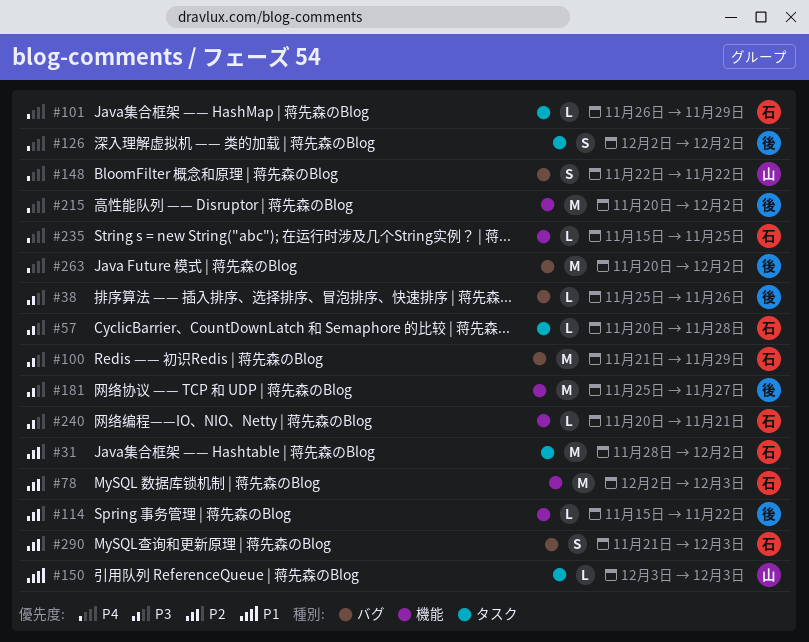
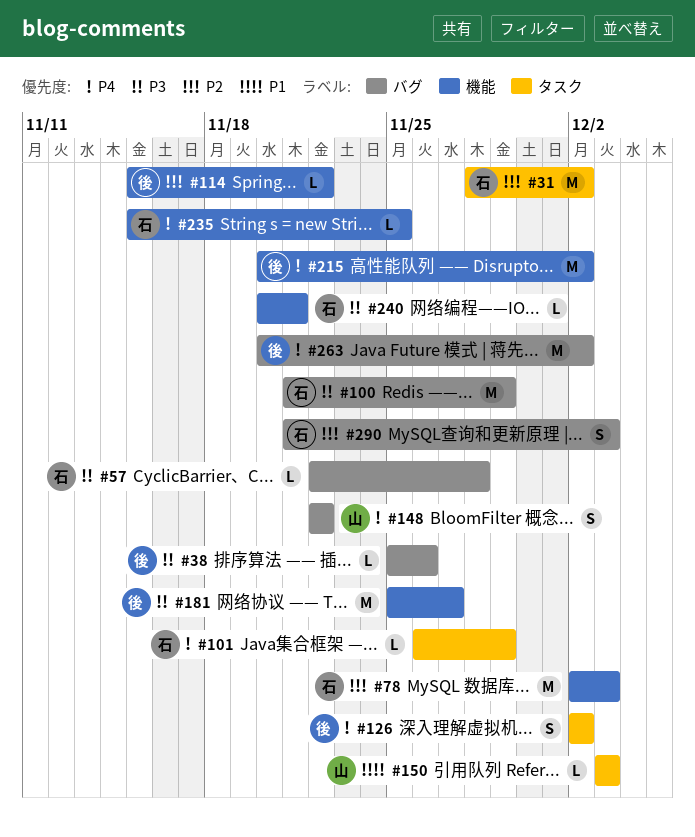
#57, label: タスク -> バグ
#57, start: Nov 20 -> Nov 22

